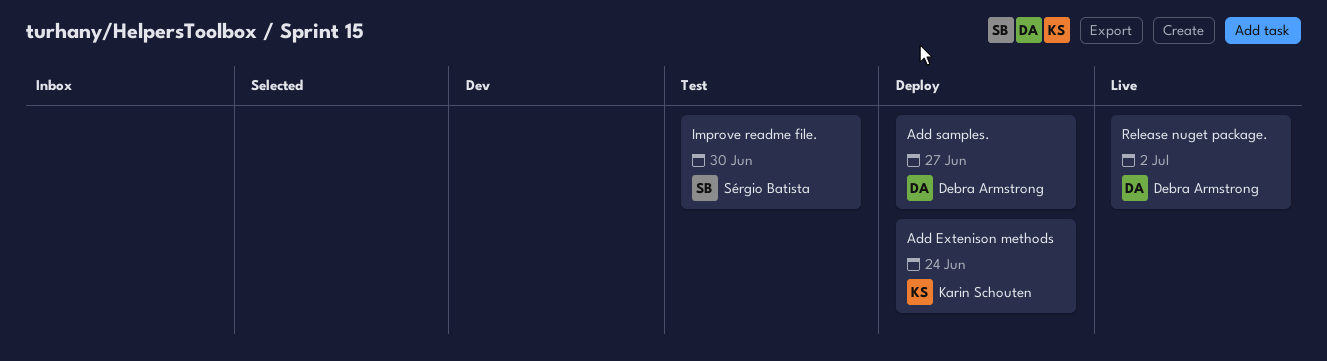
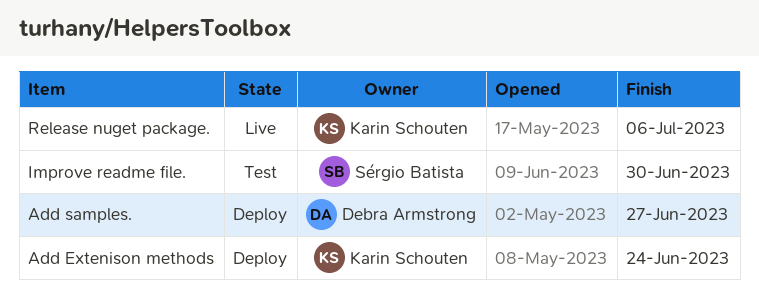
Release nuget package., owner: Debra Armstrong -> Karin Schouten
Release nuget package., due: Jul 2 -> Jul 6

